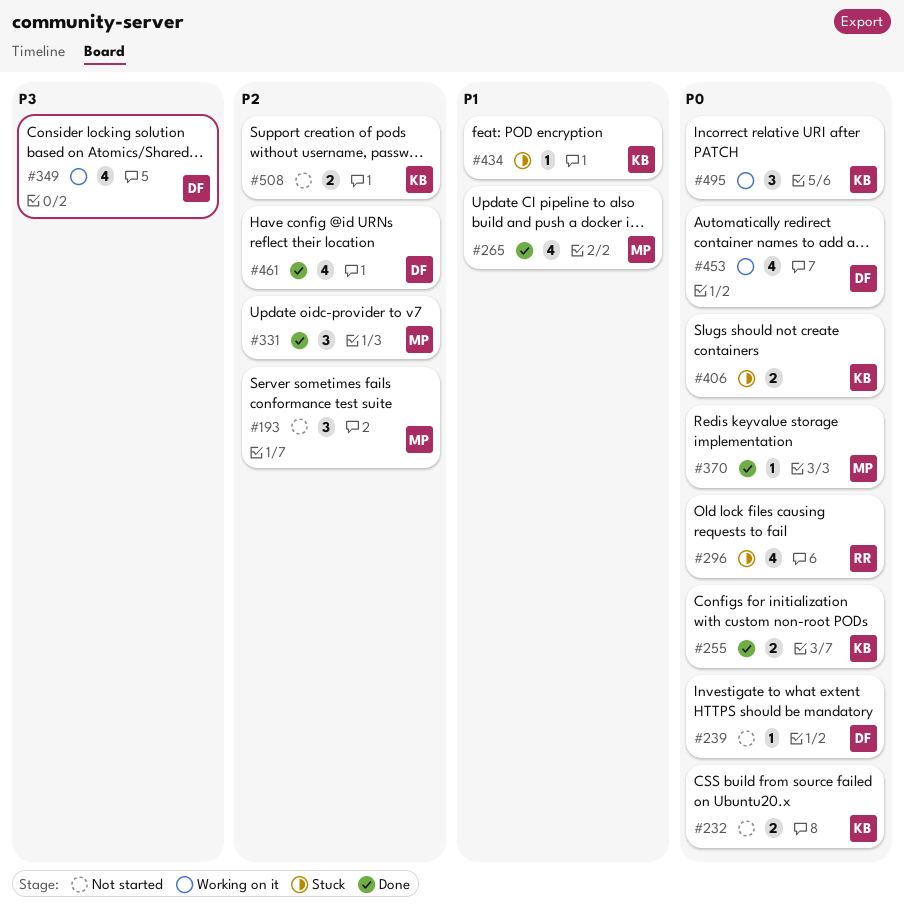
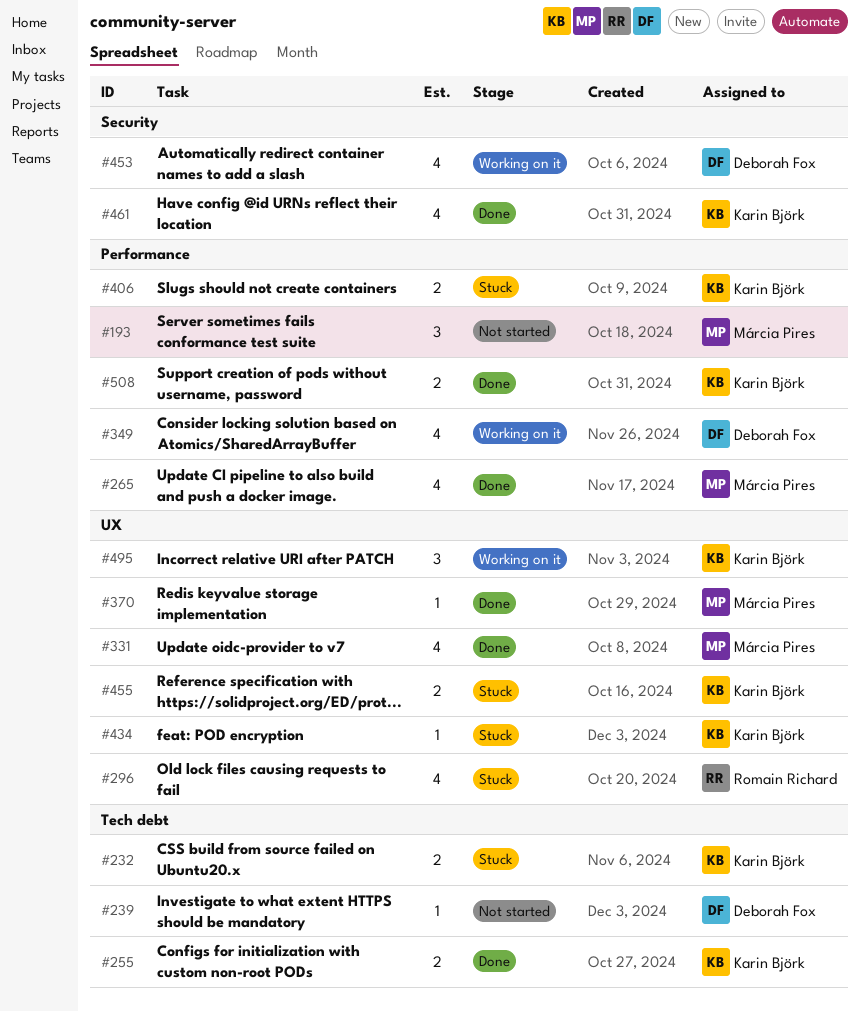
#232, status: Not started -> Stuck
#331, estimate: 3 -> 4
#455: none -> present
#461, owner: Deborah Fox -> Karin Björk
#508, status: Not started -> Done

